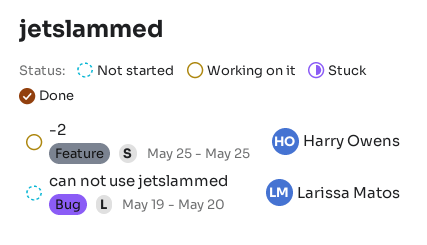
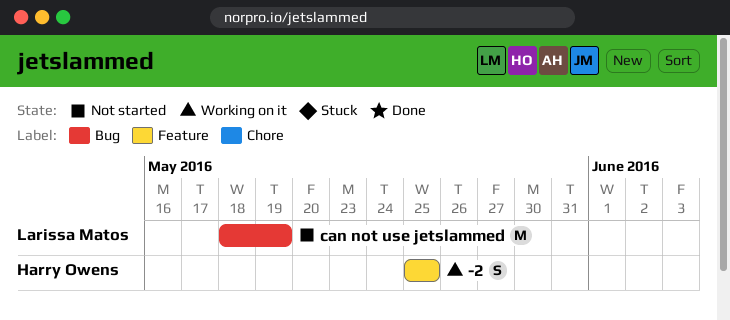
can not use jetslammed, estimate: L -> M
can not use jetslammed, start: May 19 -> May 18
can not use jetslammed, due: May 20 -> May 19

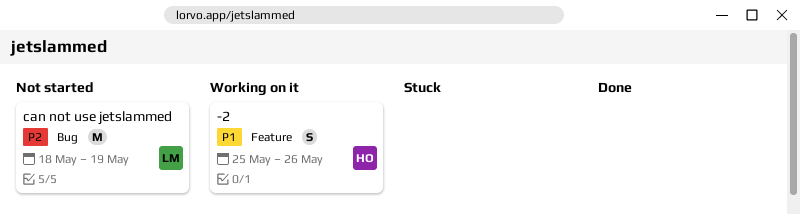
-2, due: May 25 -> May 26

